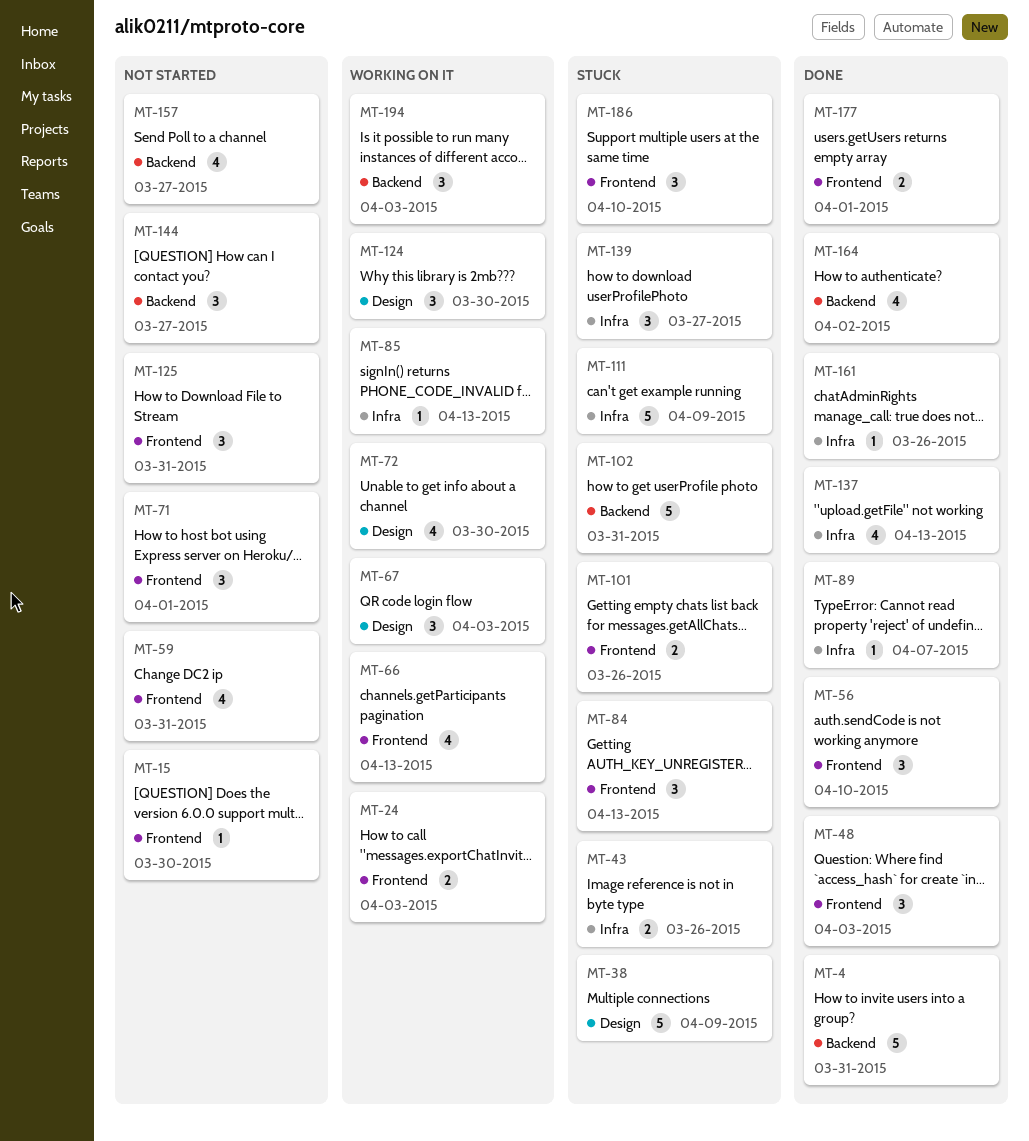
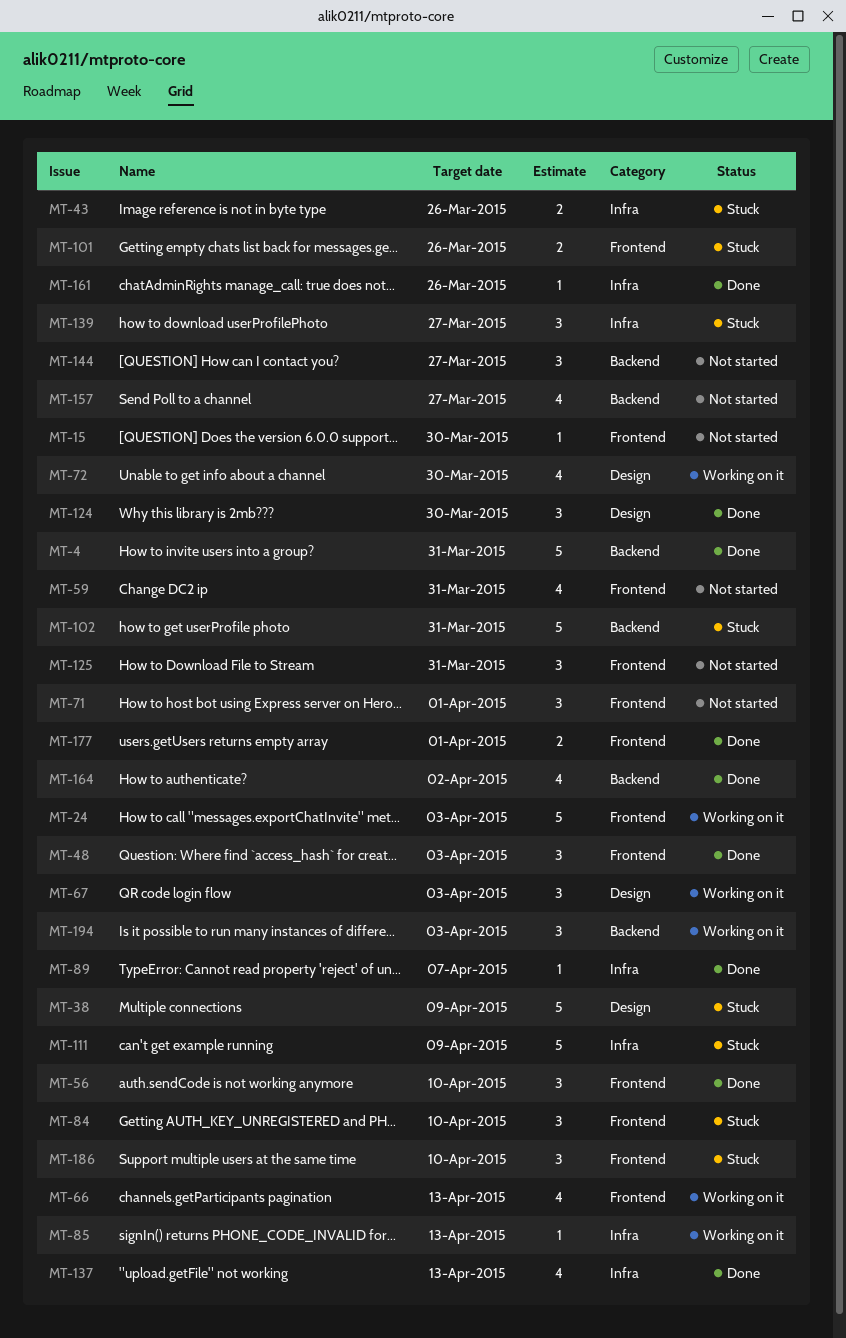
MT-24, estimate: 2 -> 5
MT-84, due: Apr 13 -> Apr 10
MT-124, status: Working on it -> Done

